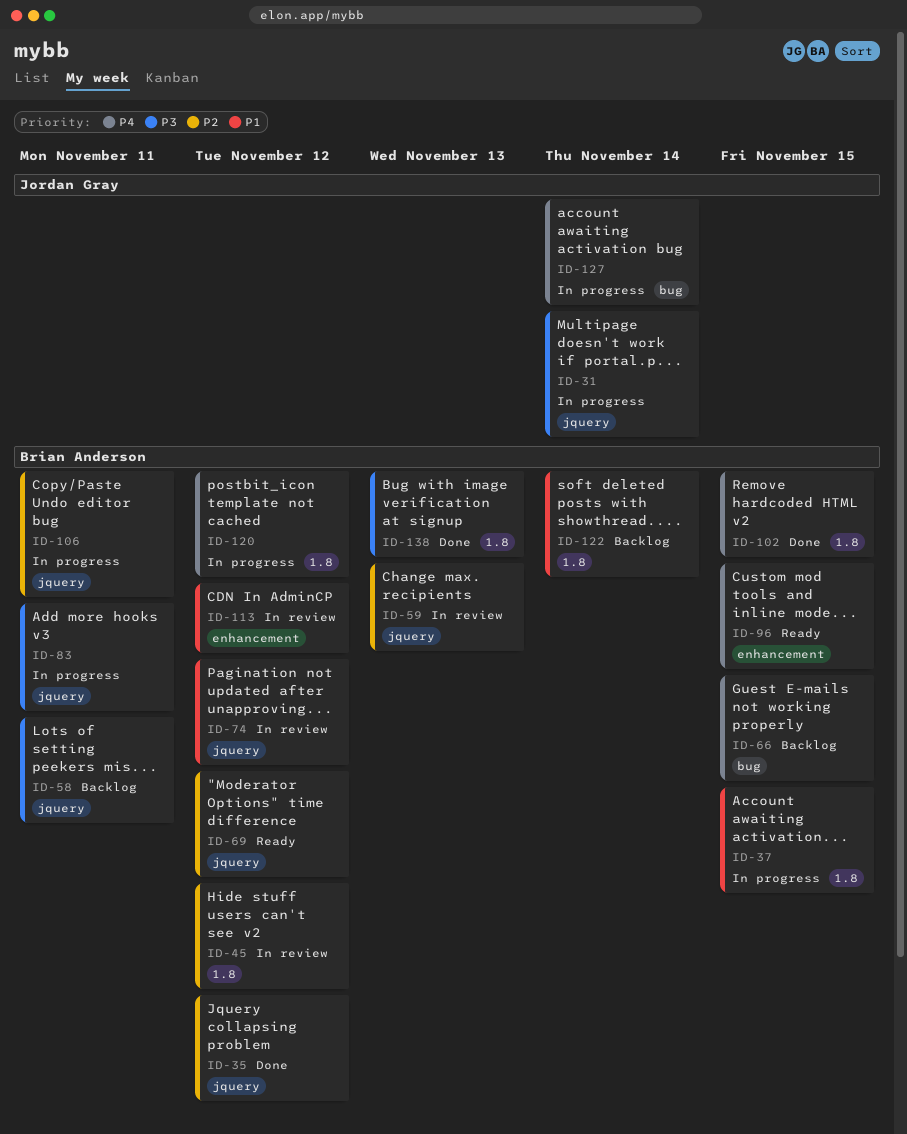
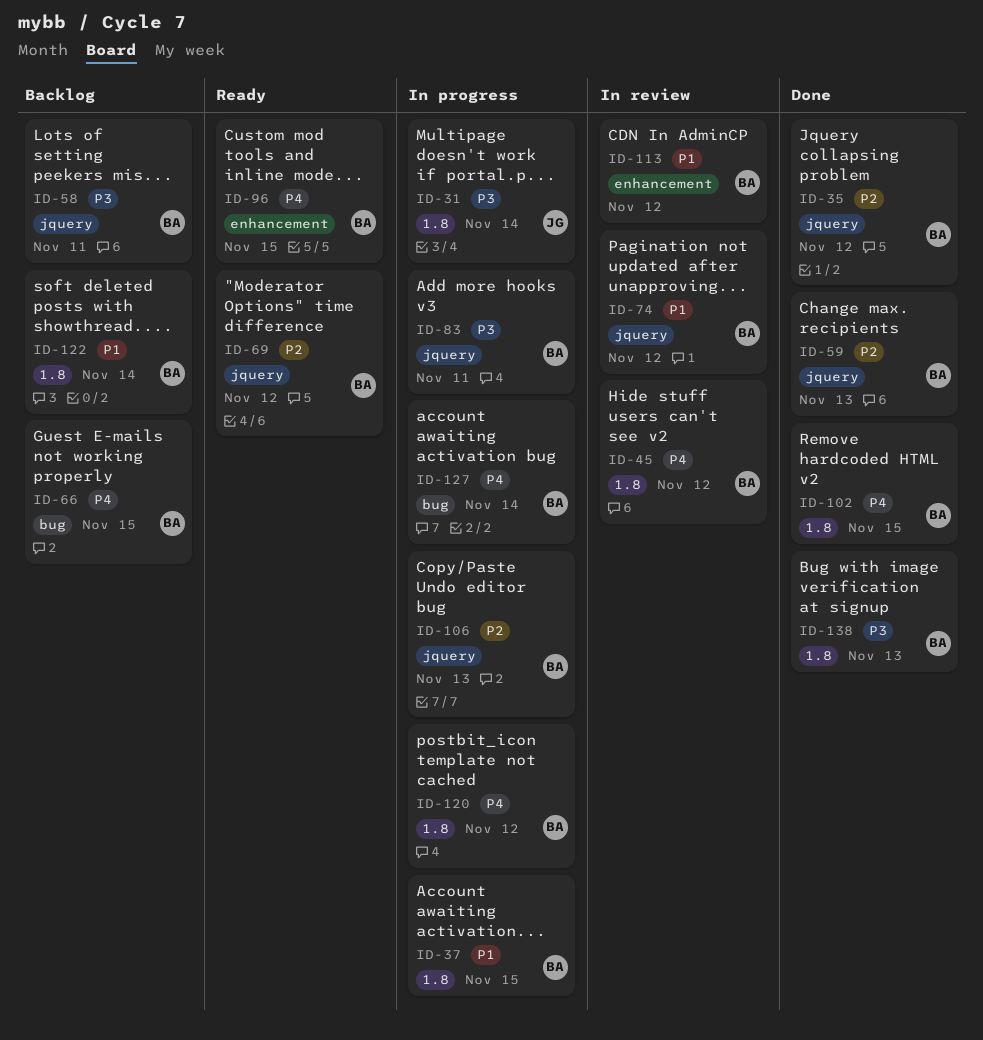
ID-31, label: jquery -> 1.8
ID-45, priority: P2 -> P4
ID-59, status: In review -> Done
ID-106, due: Nov 11 -> Nov 13
ID-127, owner: Jordan Gray -> Brian Anderson

